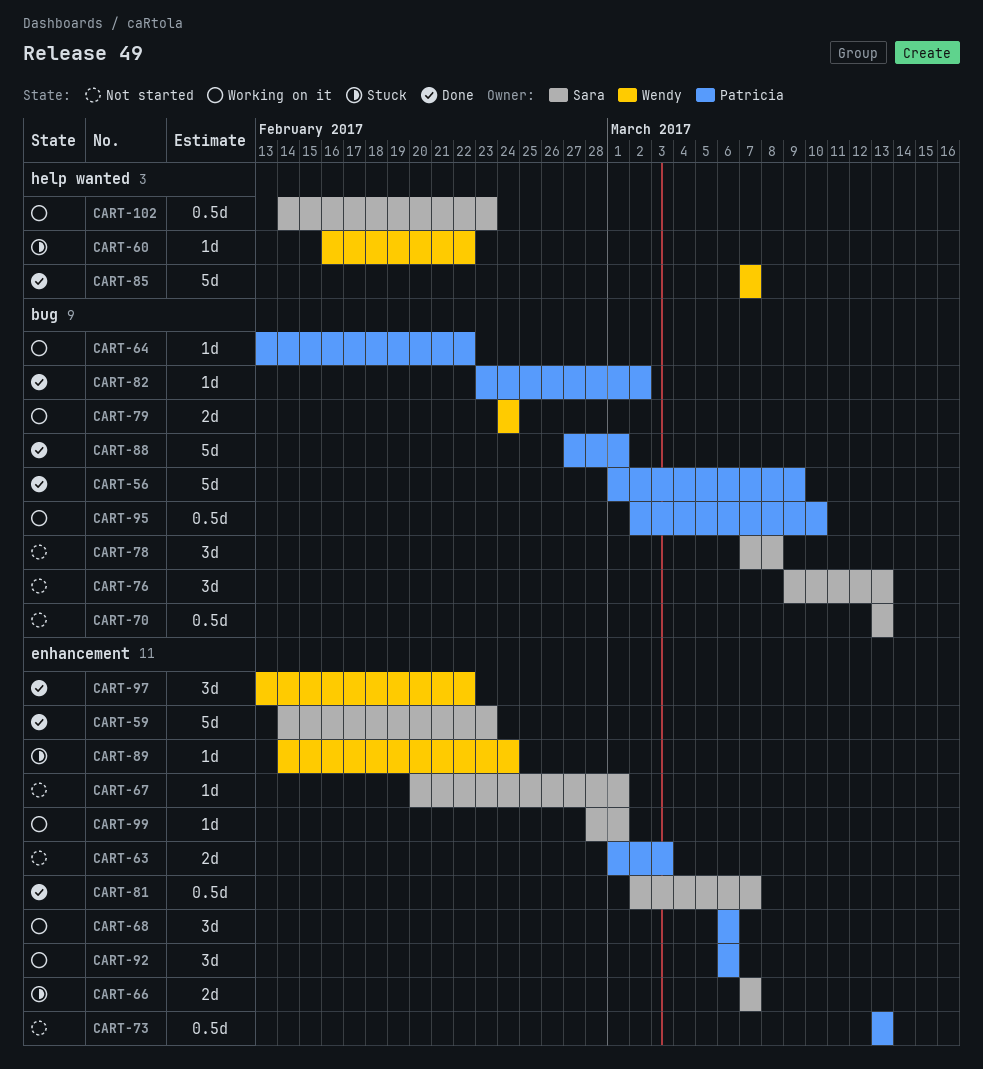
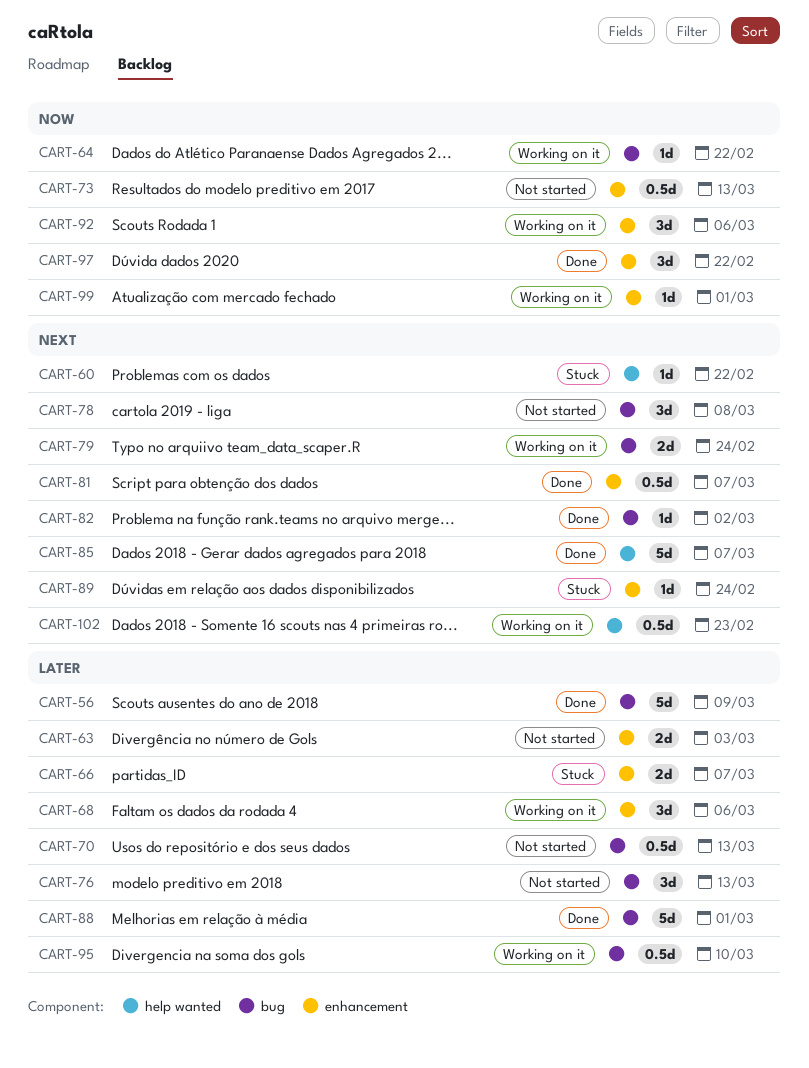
CART-59: present -> none
CART-67: present -> none

